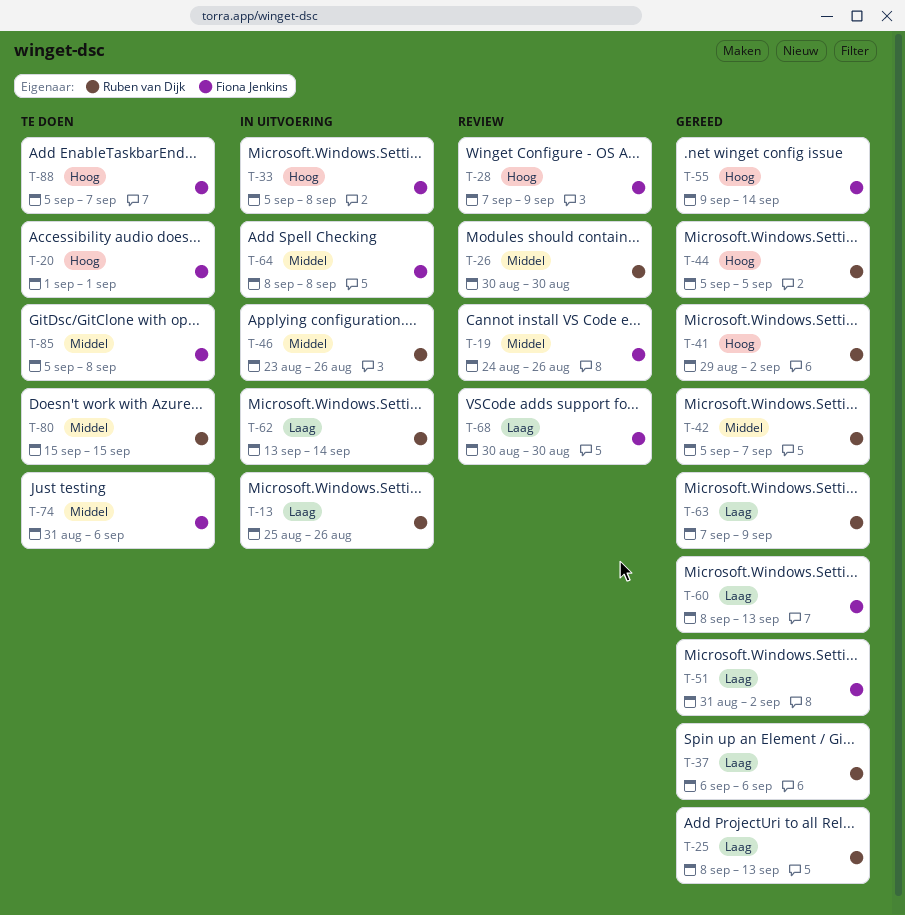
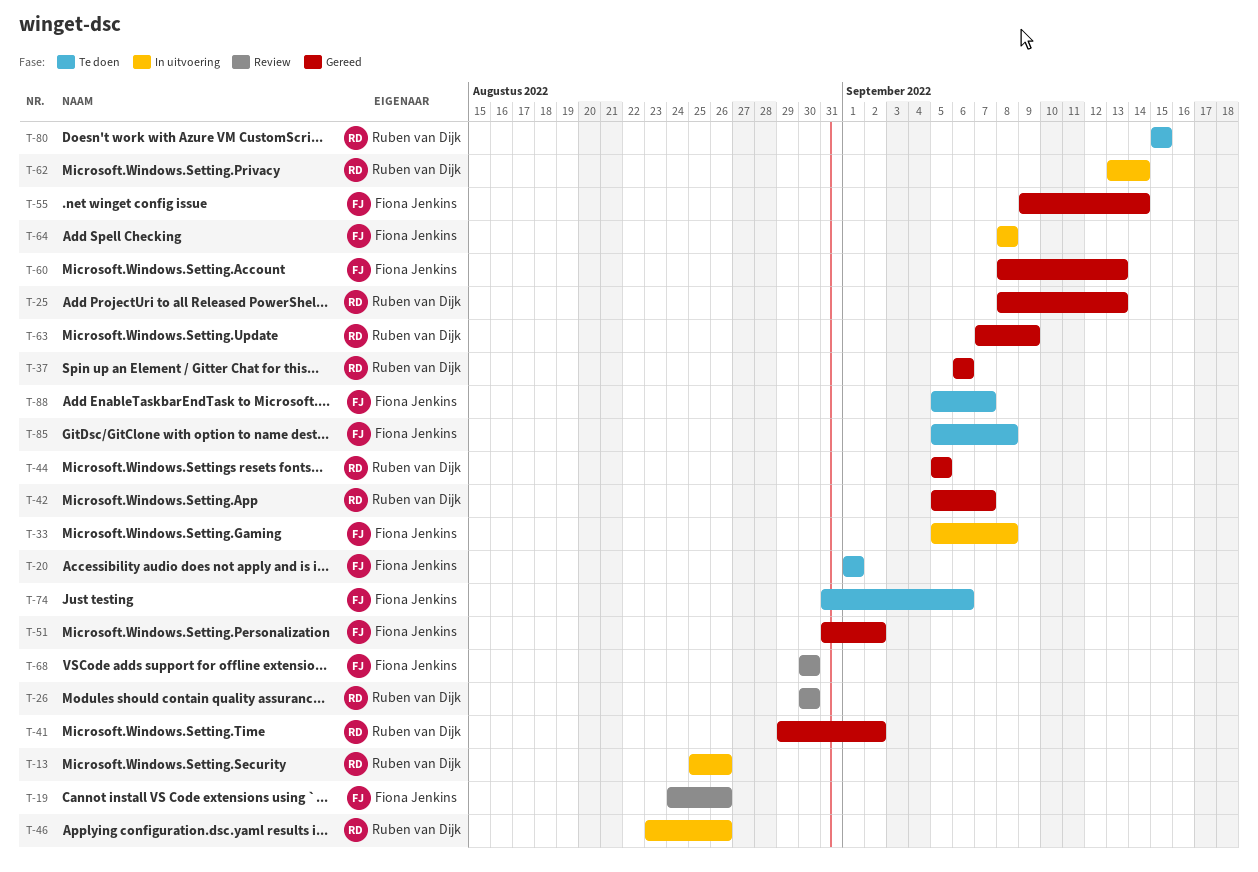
T-28: present -> none

